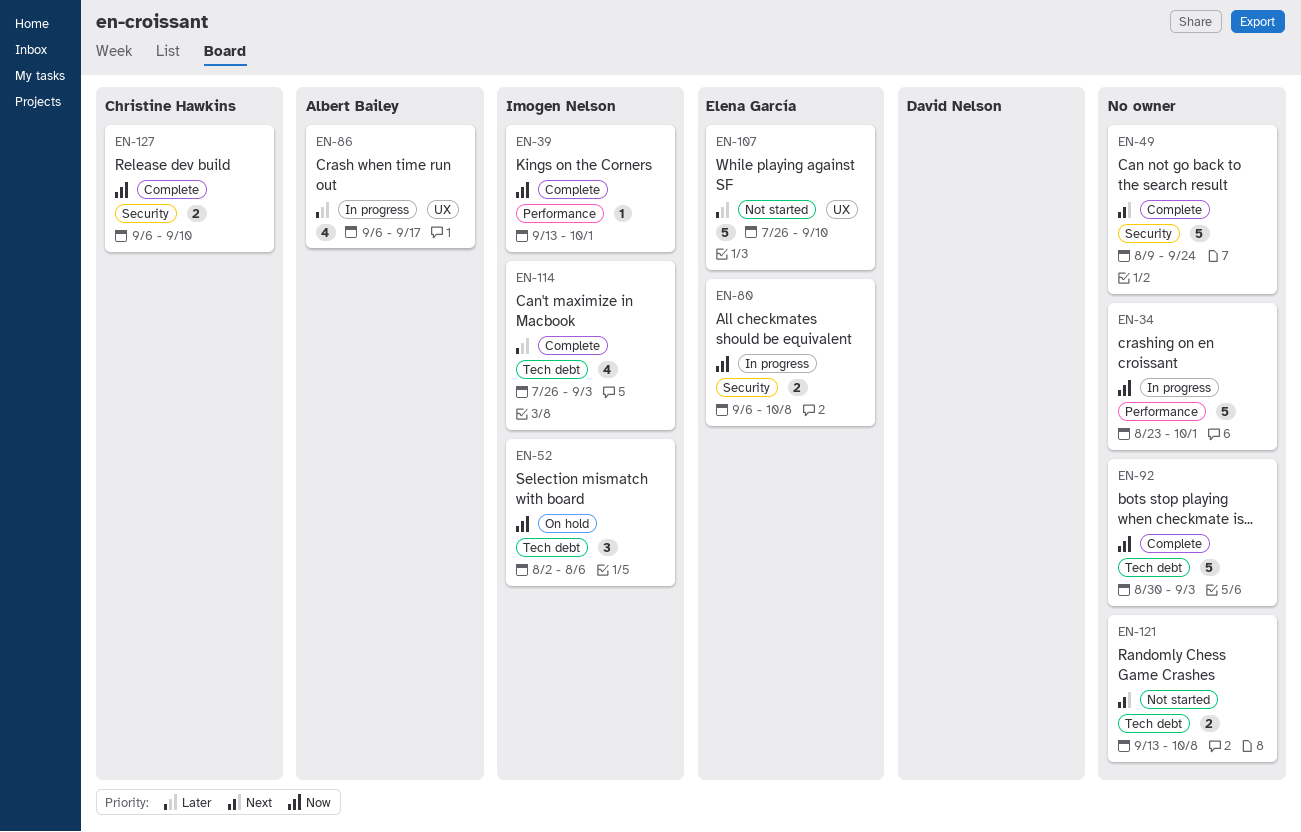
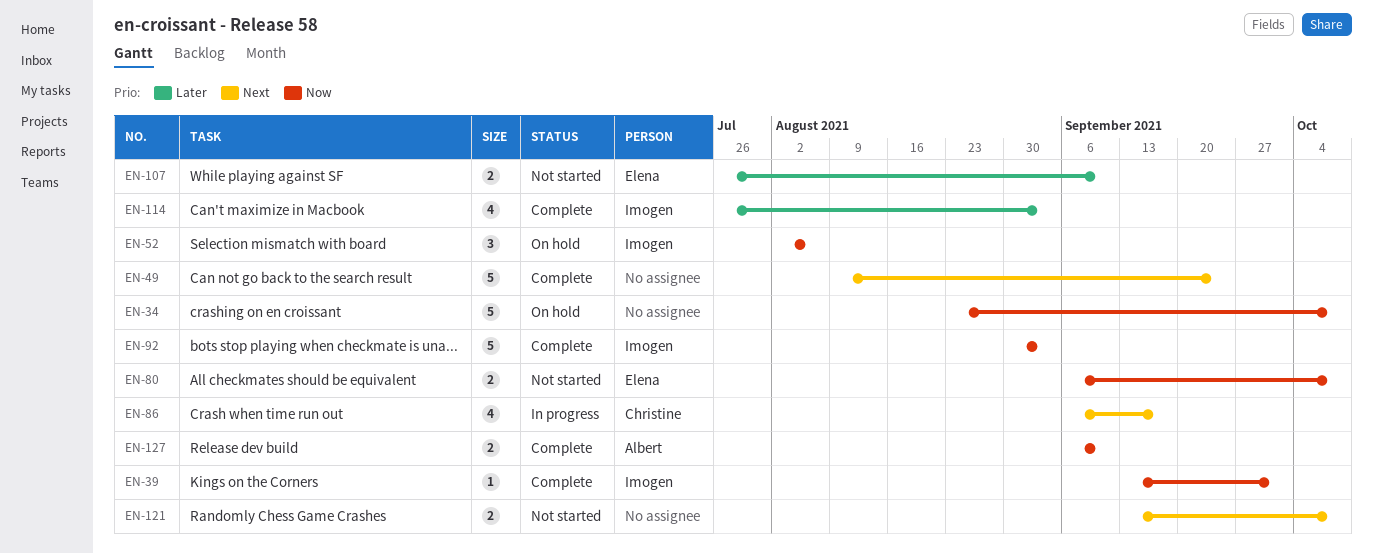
EN-34, status: In progress -> On hold
EN-34, due: Oct 1 -> Oct 8
EN-80, status: In progress -> Not started
EN-86, owner: Albert Bailey -> Christine Hawkins
EN-86, priority: Later -> Next
EN-92, owner: none -> Imogen Nelson
EN-107, estimate: 5 -> 2
EN-127, owner: Christine Hawkins -> Albert Bailey

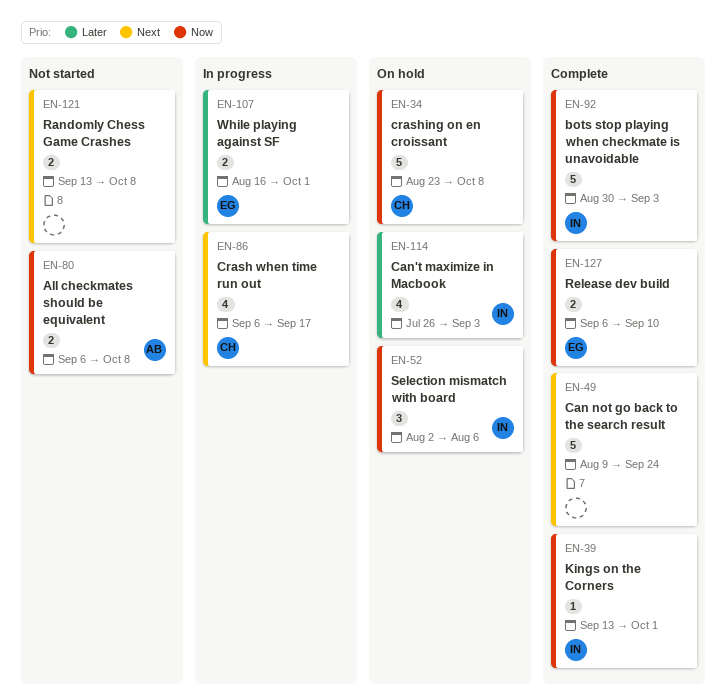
EN-34, owner: none -> Christine
EN-80, owner: Elena -> Albert
EN-107, status: Not started -> In progress
EN-107, start: Jul 26 -> Aug 16
EN-107, due: Sep 10 -> Oct 1
EN-114, status: Complete -> On hold
EN-127, owner: Albert -> Elena

